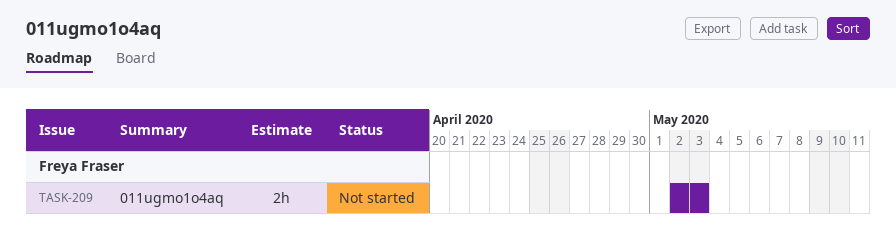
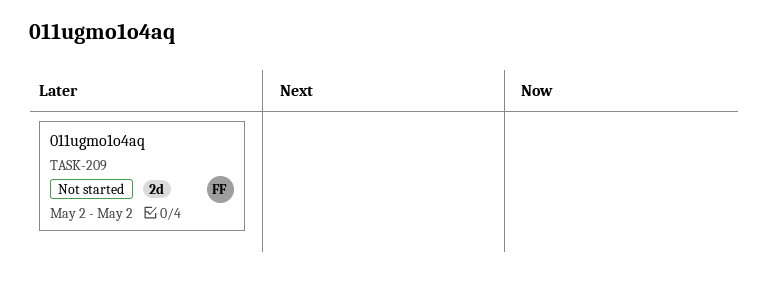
TASK-209, estimate: 2h -> 2d
TASK-209, due: May 3 -> May 2

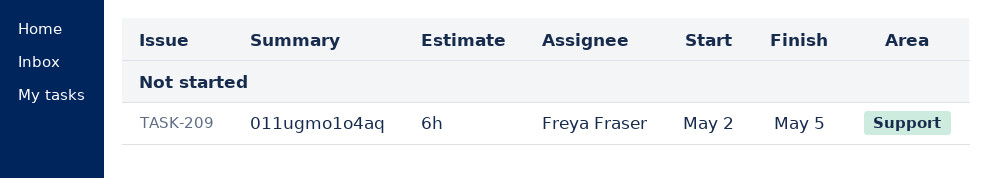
TASK-209, estimate: 2d -> 6h
TASK-209, due: May 2 -> May 5

